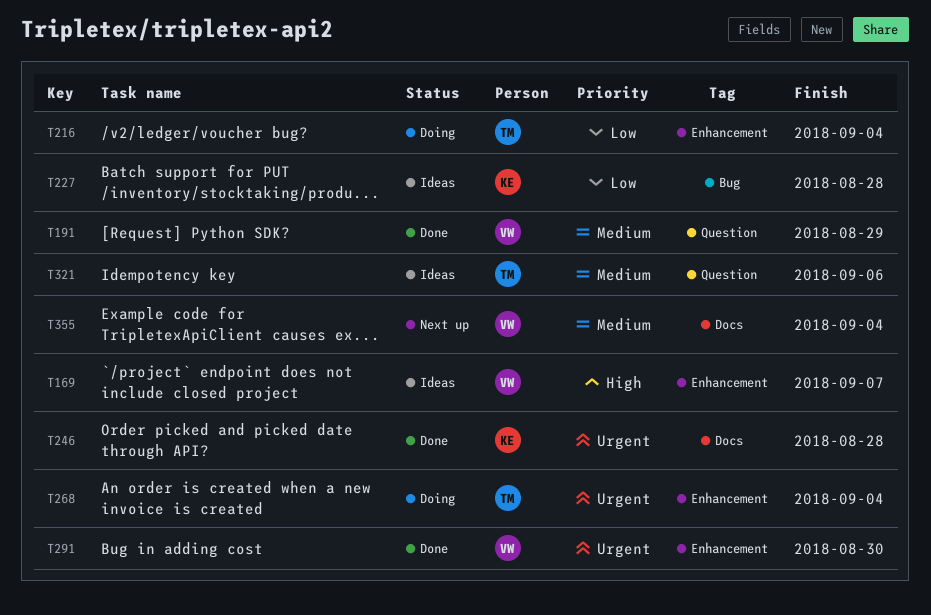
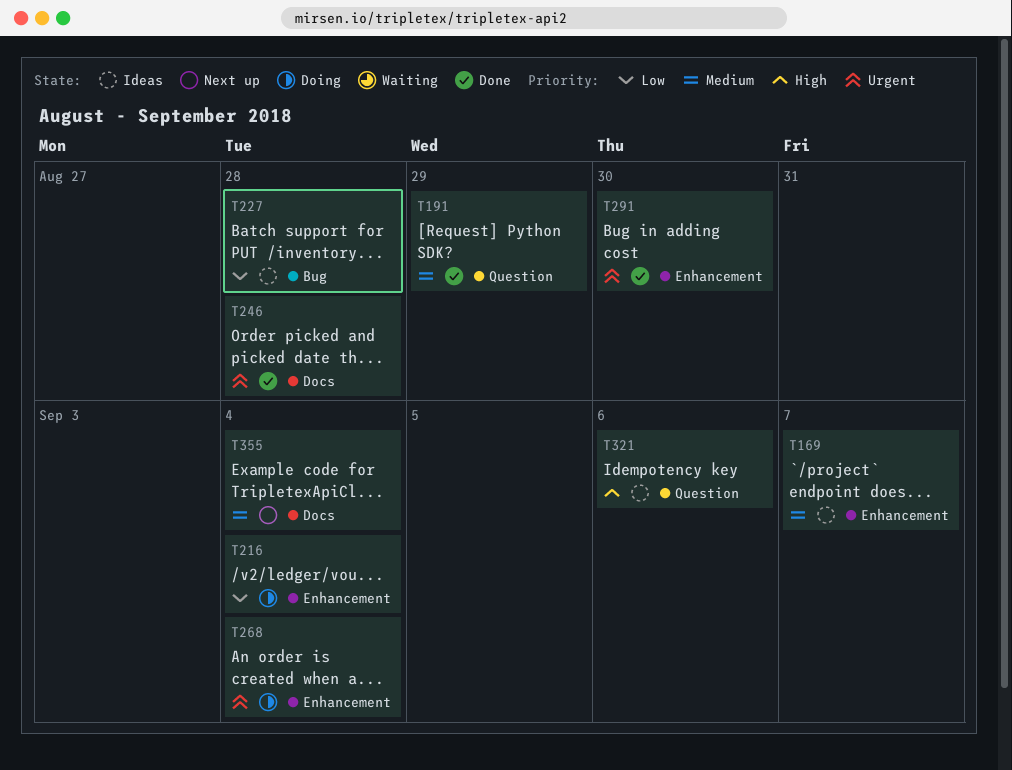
T169, priority: High -> Medium
T321, priority: Medium -> High

